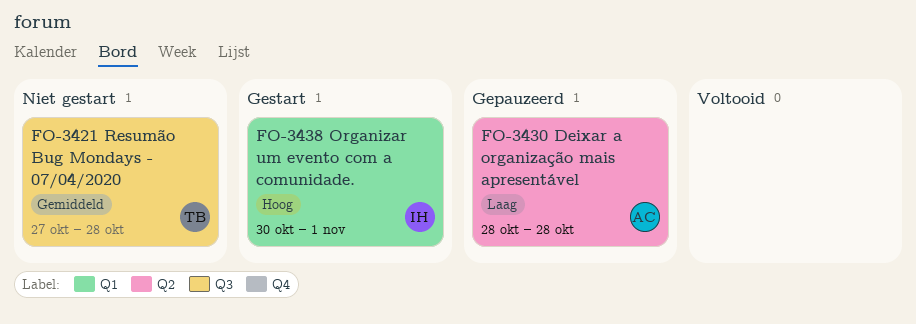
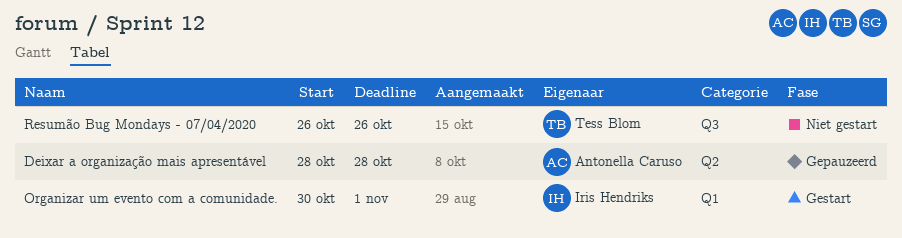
Resumão Bug Mondays - 07/04/2020, start: Oct 27 -> Oct 26
Resumão Bug Mondays - 07/04/2020, due: Oct 28 -> Oct 26

